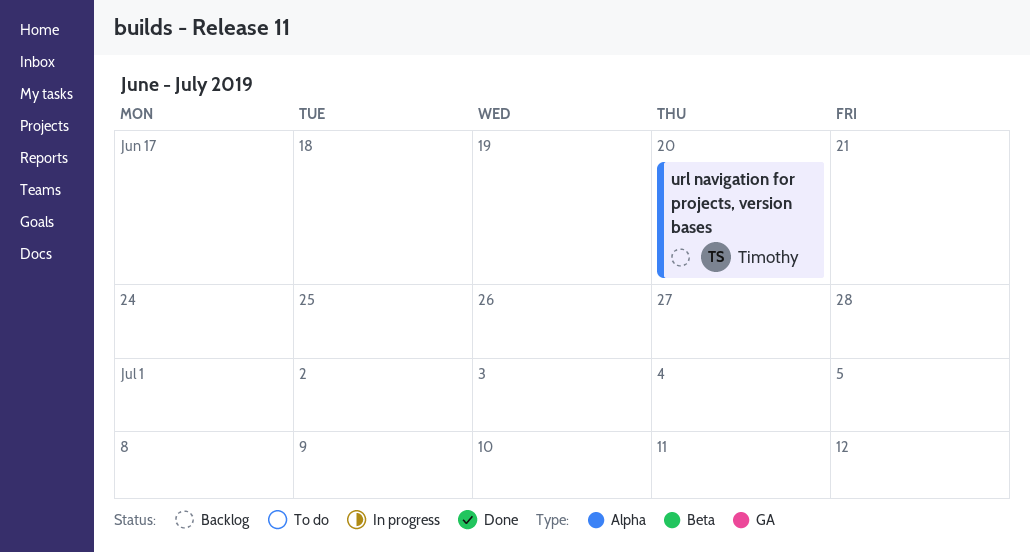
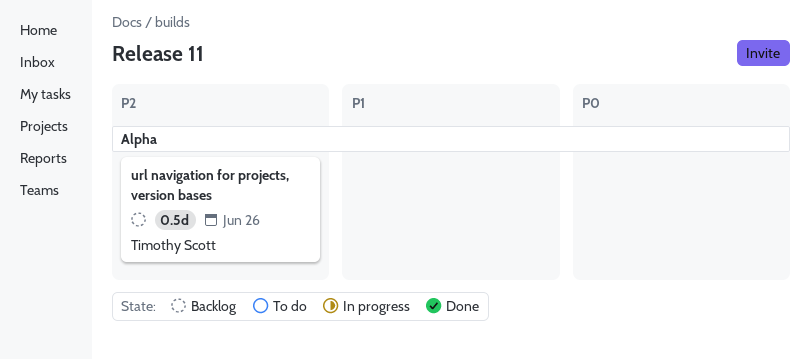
url navigation for projects, version bases, due: Jun 20 -> Jun 26

